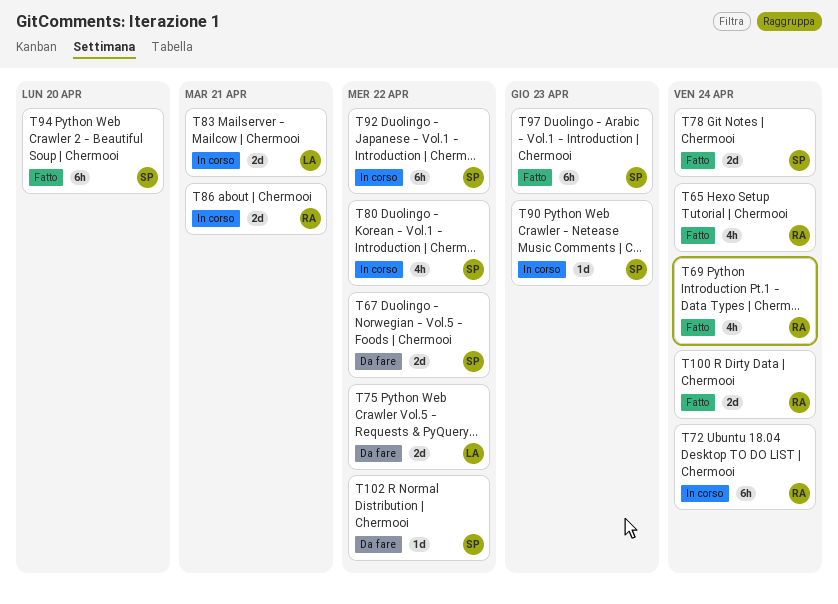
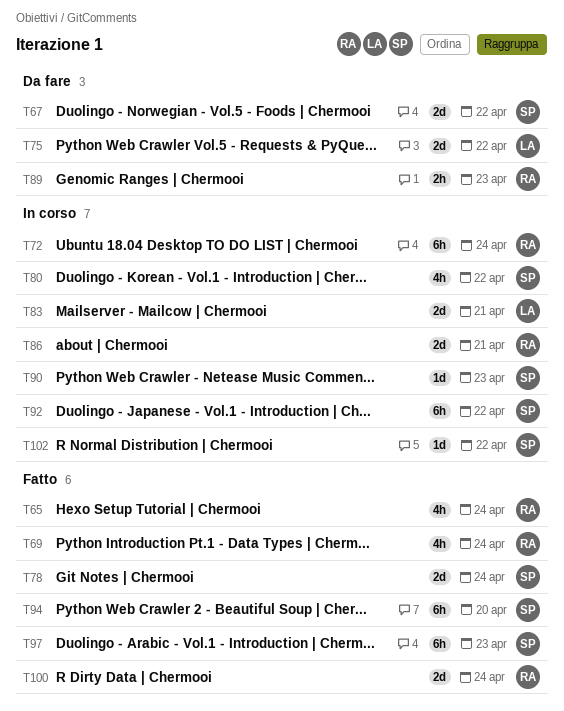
T89: none -> present
T102, status: Da fare -> In corso

